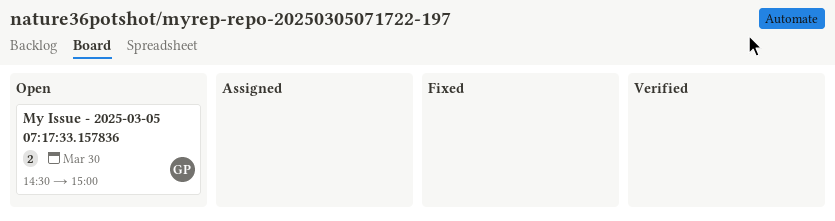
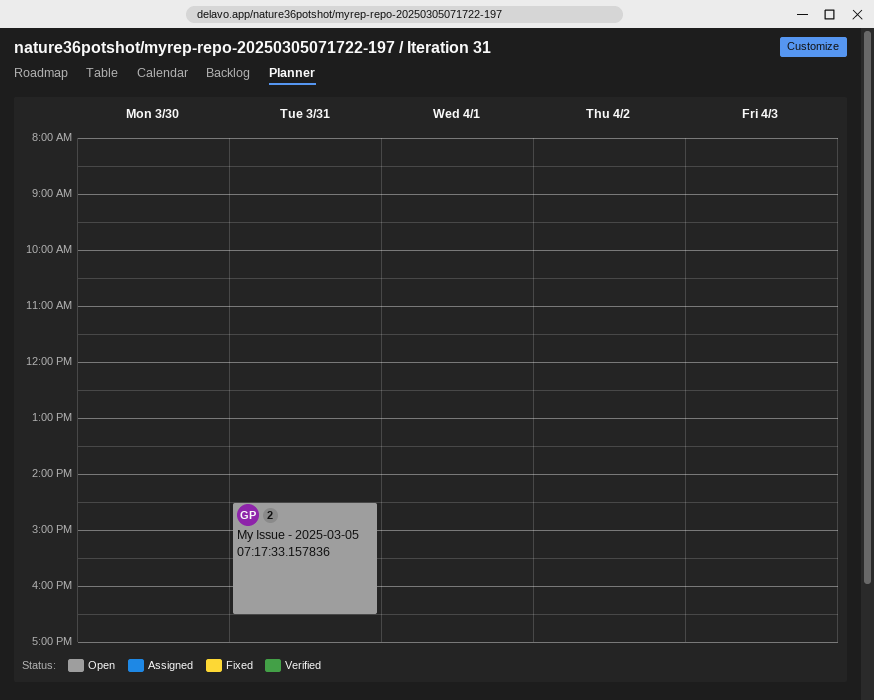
My Issue - 2025-03-05 07:17:33.157836, day: Mar 30 -> Mar 31
My Issue - 2025-03-05 07:17:33.157836, ends: 15:00 -> 16:30

